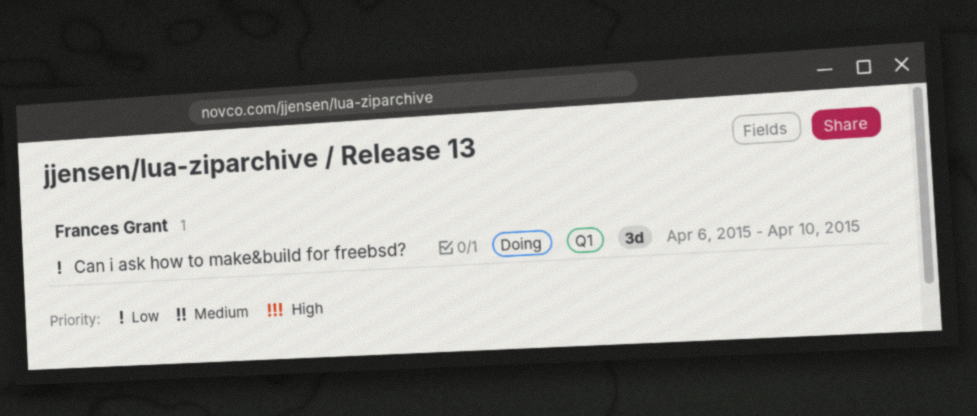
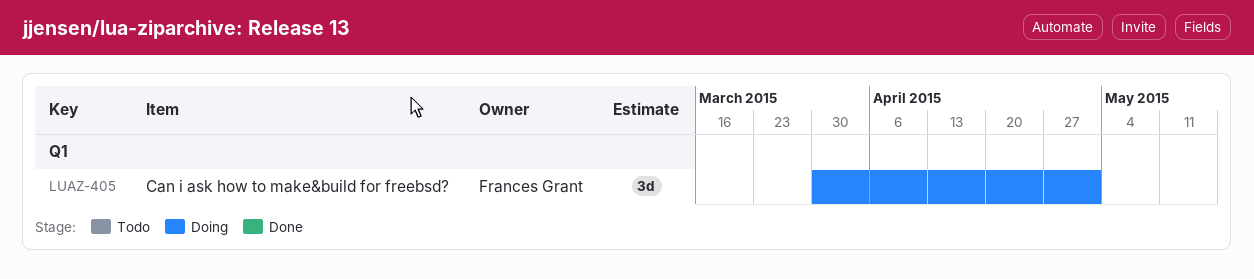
Can i ask how to make&build for freebsd?, start: Apr 6 -> Mar 30
Can i ask how to make&build for freebsd?, due: Apr 10 -> May 1

